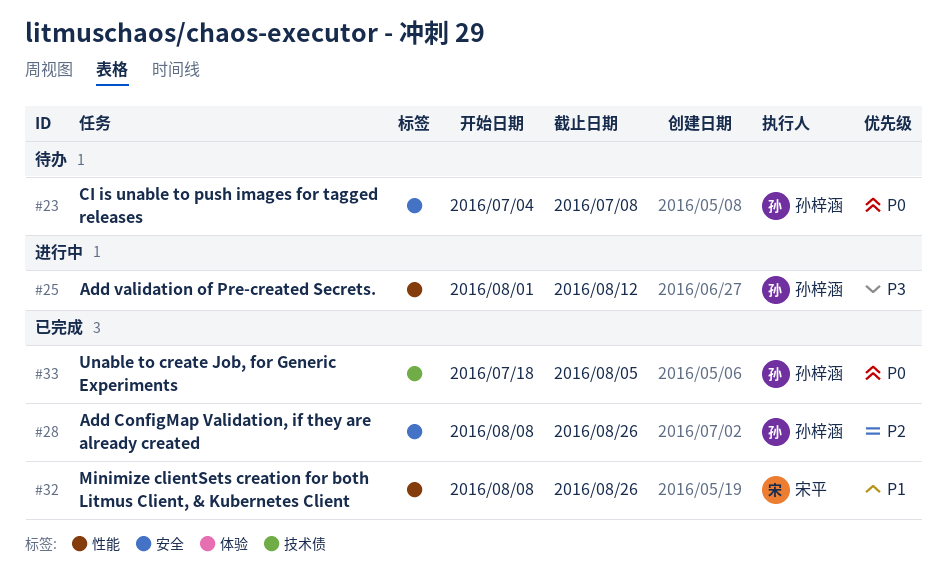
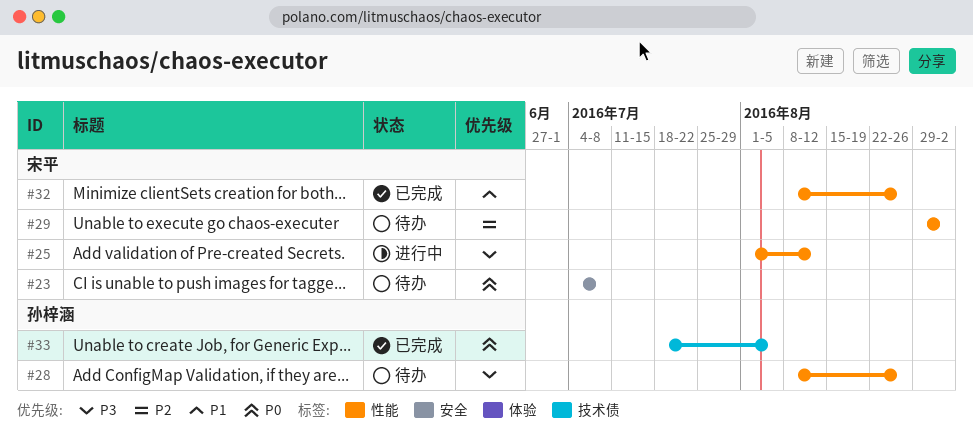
#23, owner: 孙梓涵 -> 宋平
#25, owner: 孙梓涵 -> 宋平
#28, status: 已完成 -> 待办
#28, priority: P2 -> P3
#28, label: 安全 -> 性能
#29: none -> present

